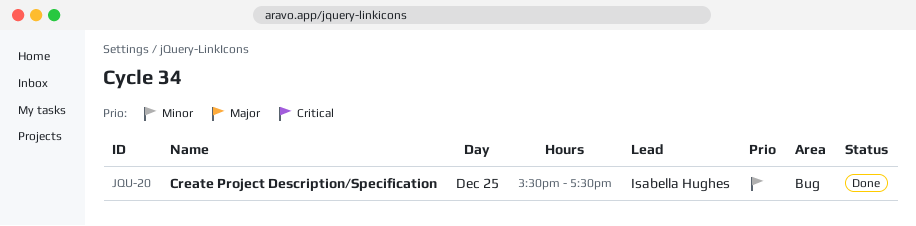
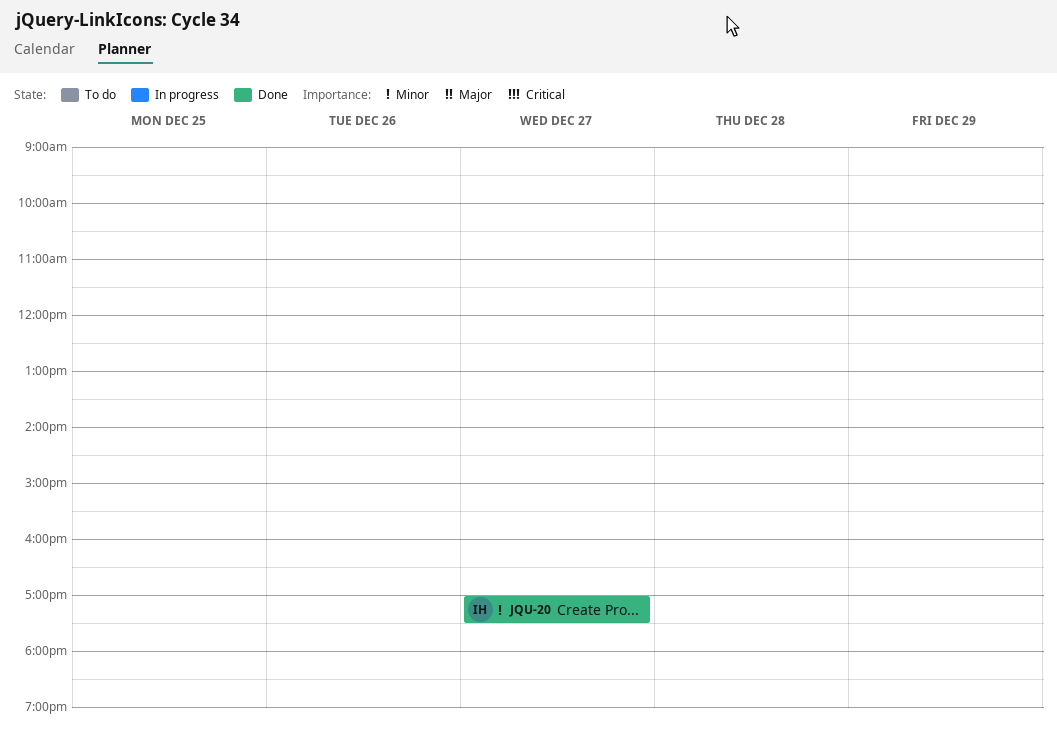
JQU-20, day: Dec 25 -> Dec 27
JQU-20, begins: 15:30 -> 17:00

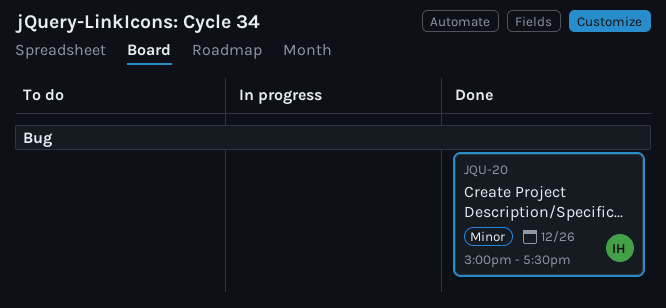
JQU-20, day: Dec 27 -> Dec 26
JQU-20, begins: 17:00 -> 15:00

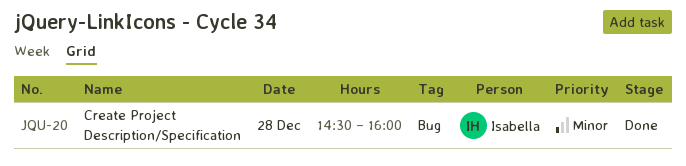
JQU-20, day: Dec 26 -> Dec 28
JQU-20, begins: 15:00 -> 14:30
JQU-20, ends: 17:30 -> 16:00

